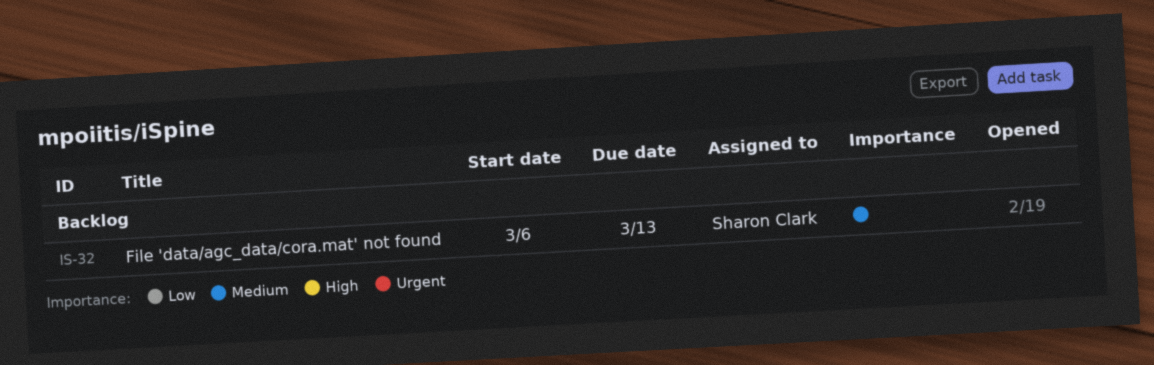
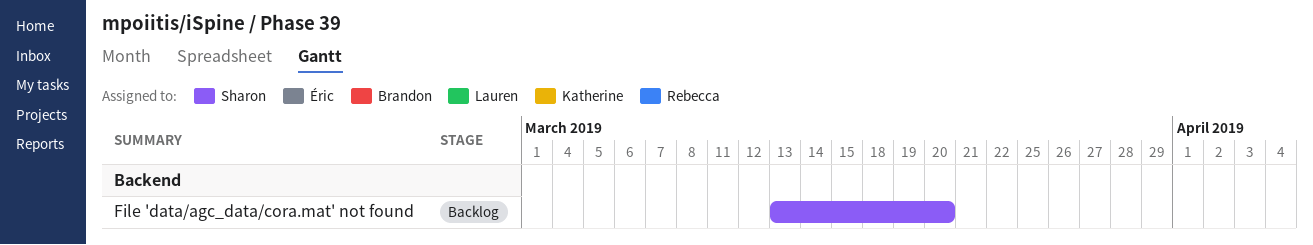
File 'data/agc_data/cora.mat' not found, start: Mar 6 -> Mar 13
File 'data/agc_data/cora.mat' not found, due: Mar 13 -> Mar 20

